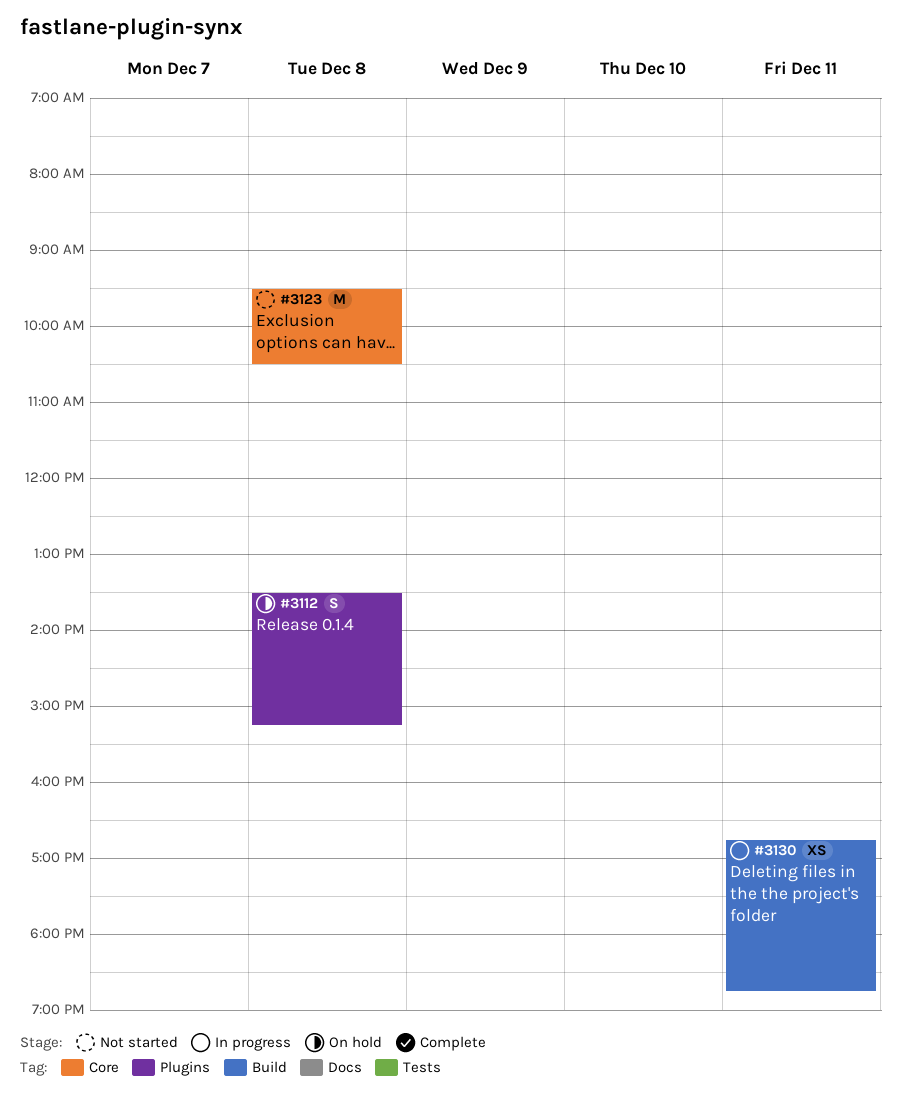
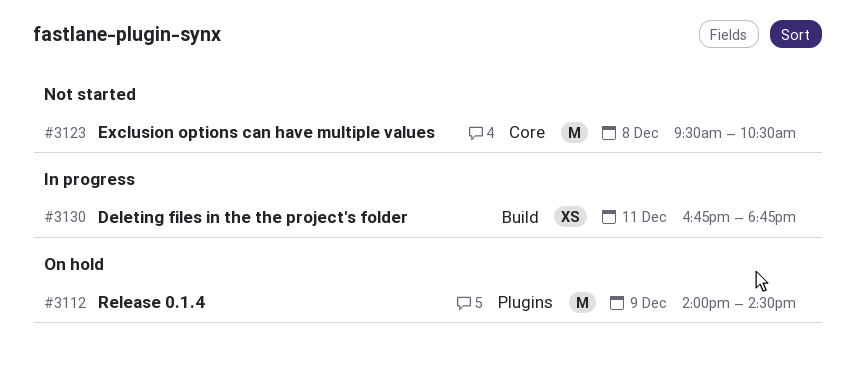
#3112, estimate: S -> M
#3112, day: Dec 8 -> Dec 9
#3112, begins: 13:30 -> 14:00
#3112, ends: 15:15 -> 14:30

